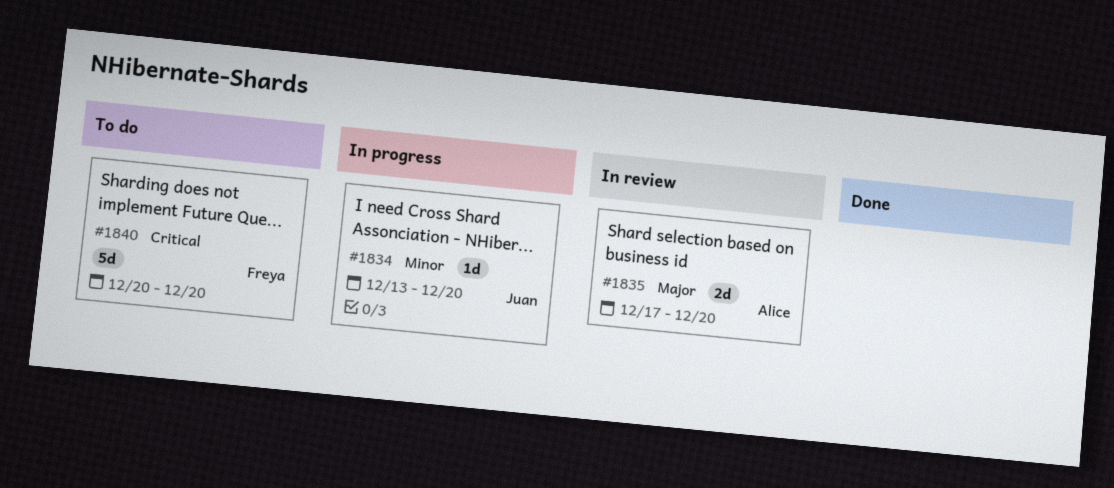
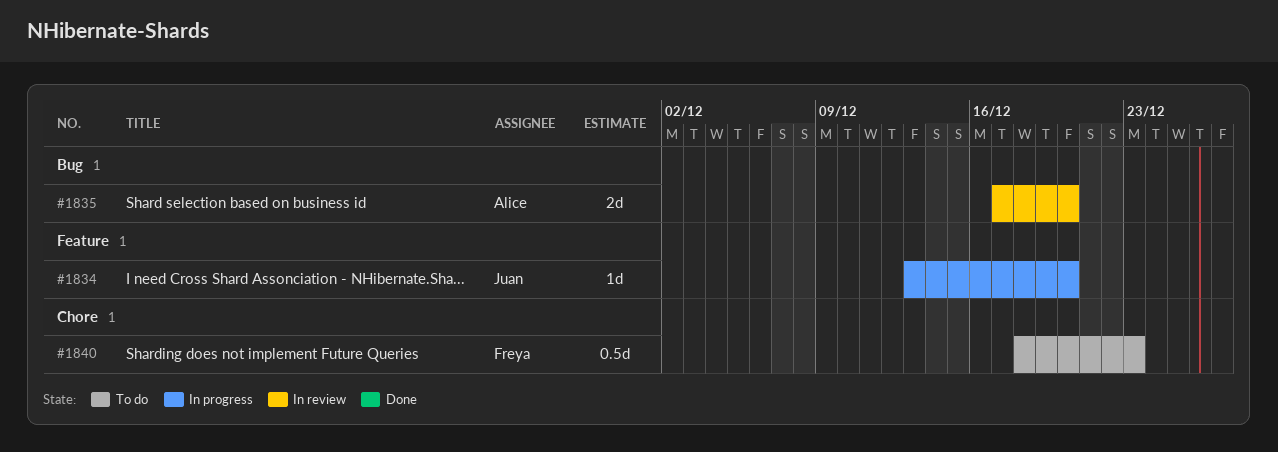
#1840, estimate: 5d -> 0.5d
#1840, start: Dec 20 -> Dec 18
#1840, due: Dec 20 -> Dec 23

